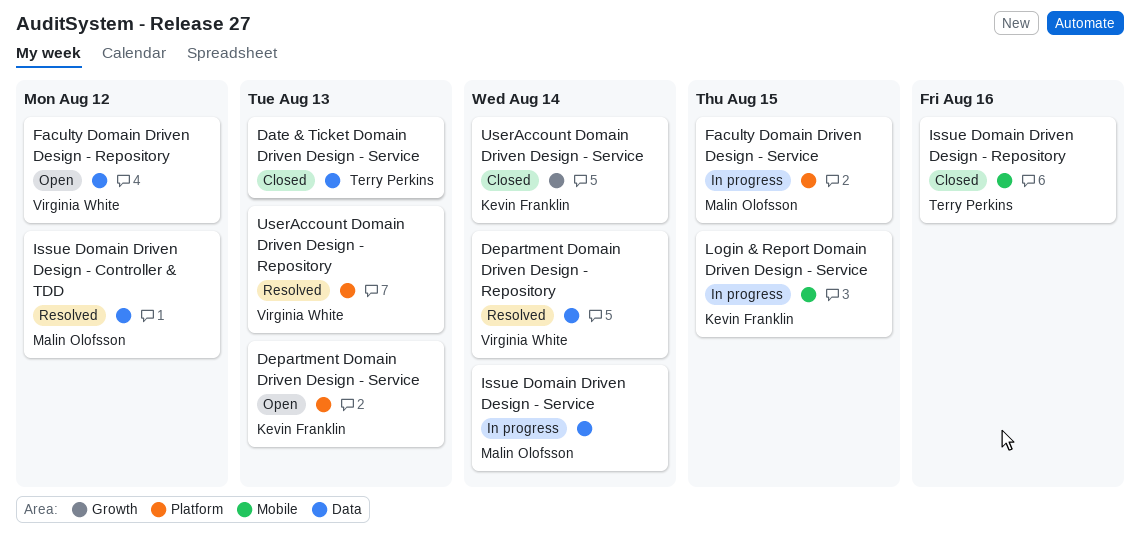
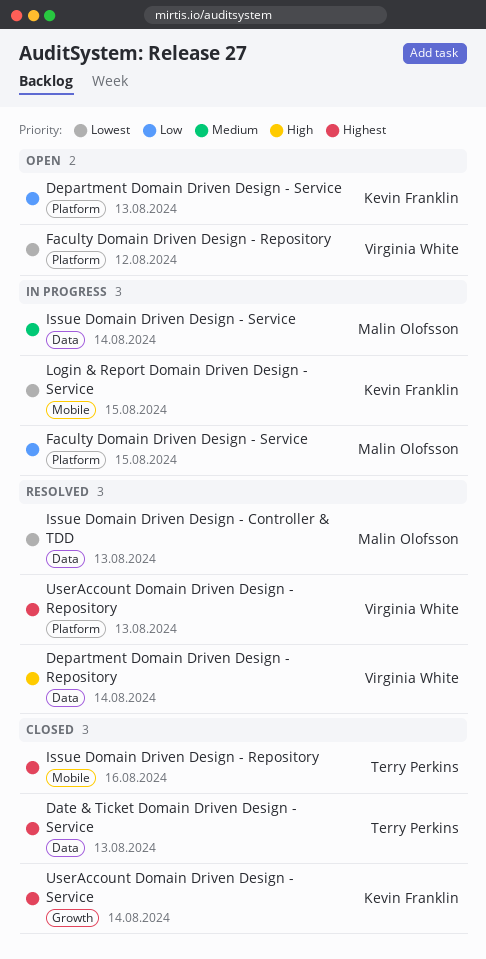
Faculty Domain Driven Design - Repository, label: Data -> Platform
Issue Domain Driven Design - Controller & TDD, due: Aug 12 -> Aug 13

